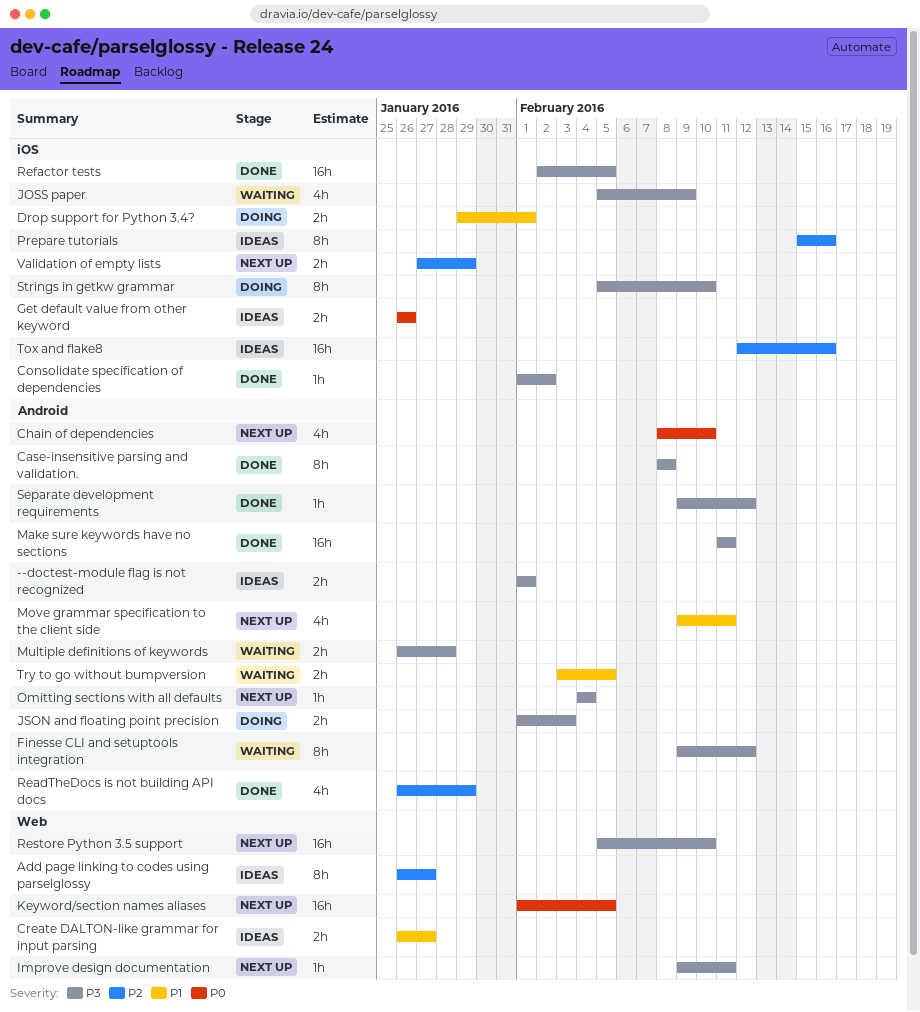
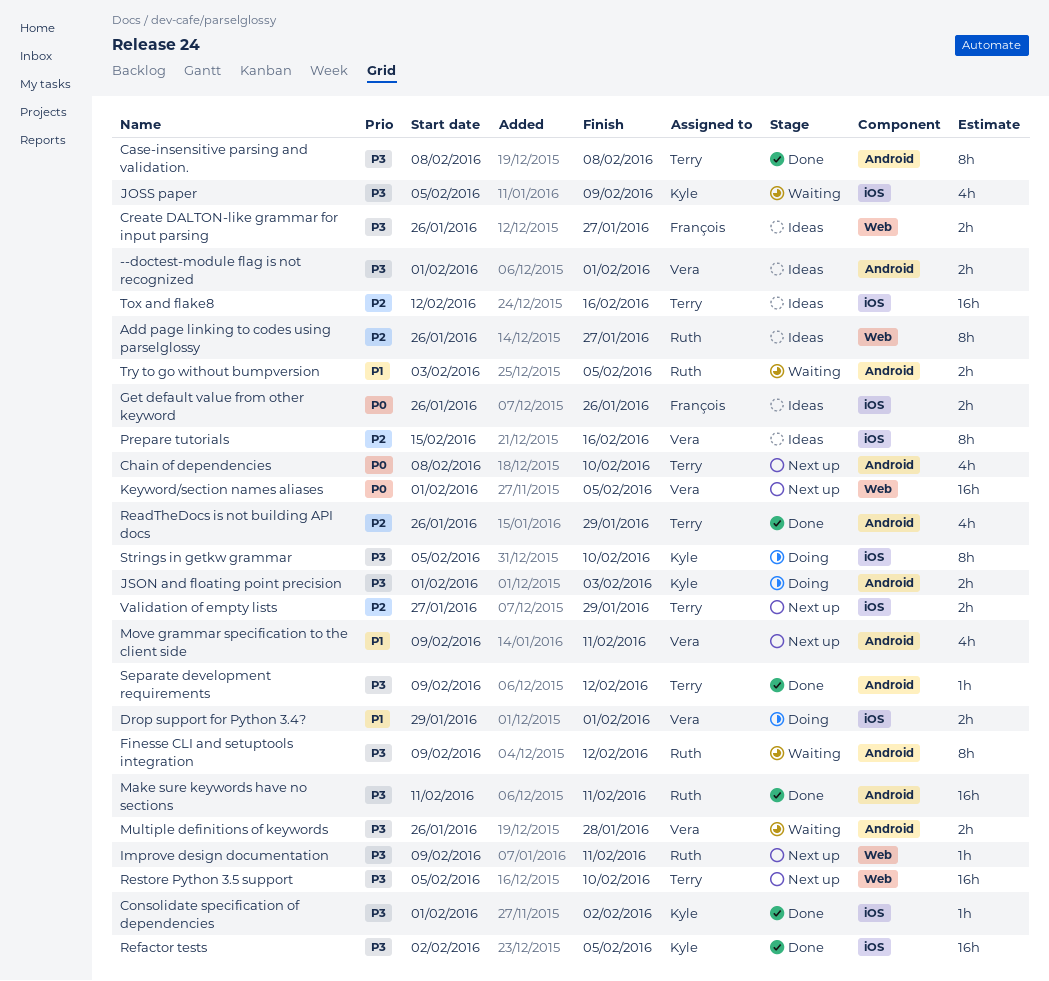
Create DALTON-like grammar for input parsing, priority: P1 -> P3
Omitting sections with all defaults: present -> none

